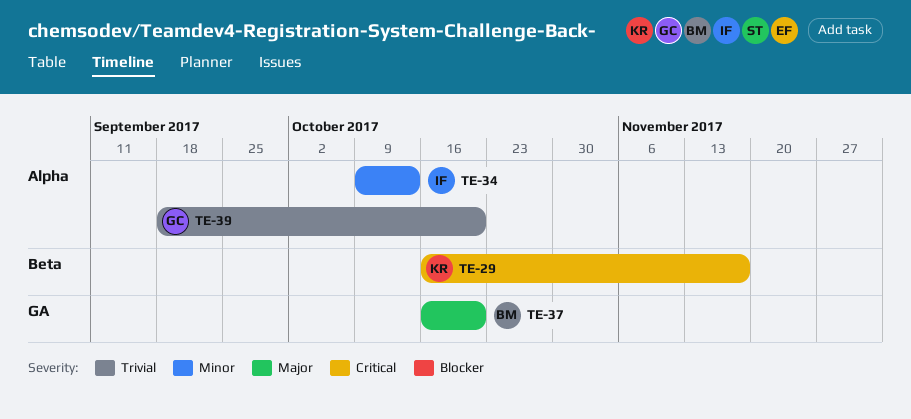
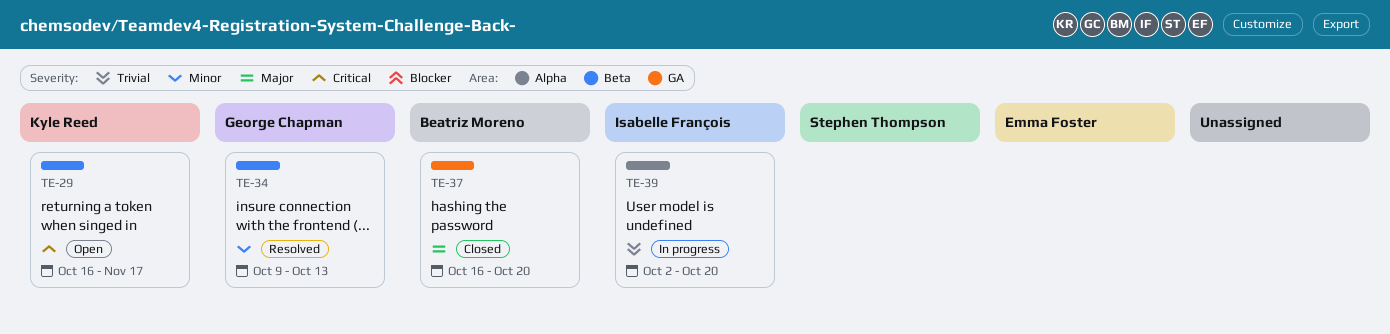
TE-34, owner: Isabelle François -> George Chapman
TE-34, label: Alpha -> Beta
TE-39, owner: George Chapman -> Isabelle François
TE-39, start: Sep 18 -> Oct 2

